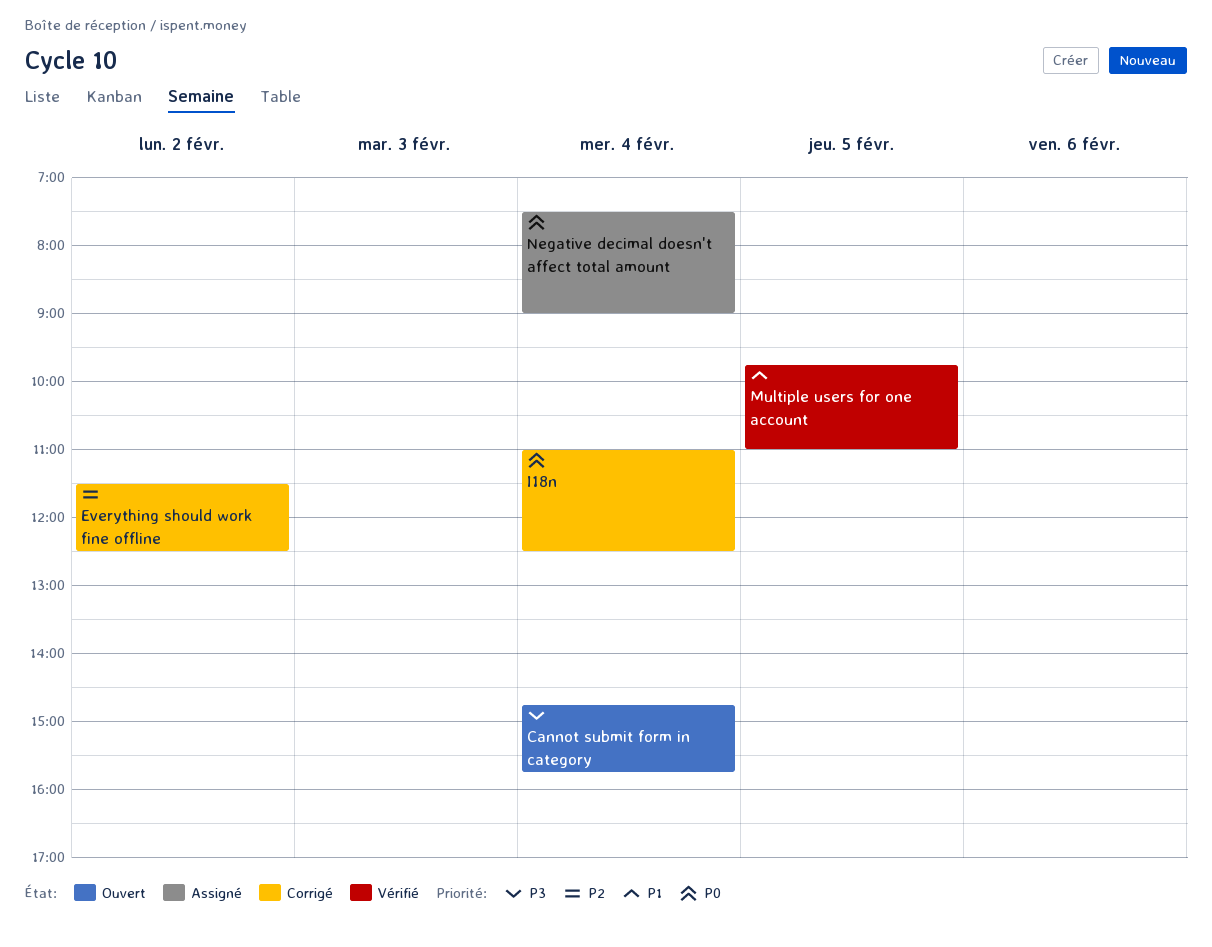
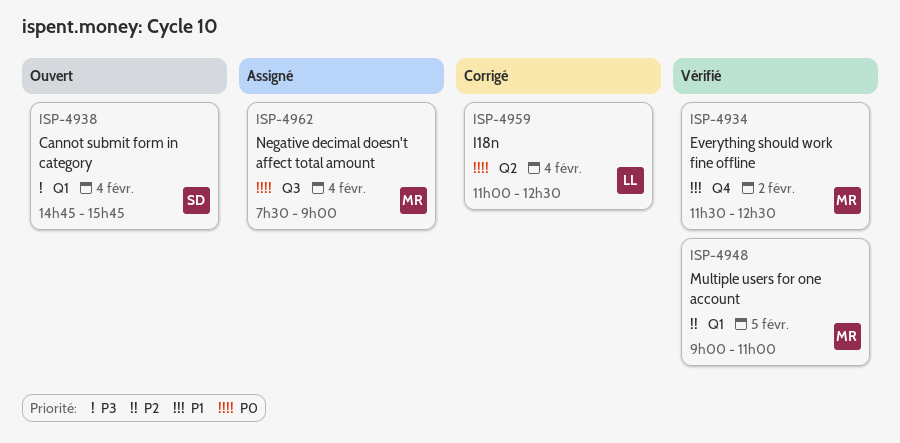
Everything should work fine offline, status: Corrigé -> Vérifié
Everything should work fine offline, priority: P2 -> P1
Multiple users for one account, priority: P1 -> P2
Multiple users for one account, begins: 09:45 -> 09:00

